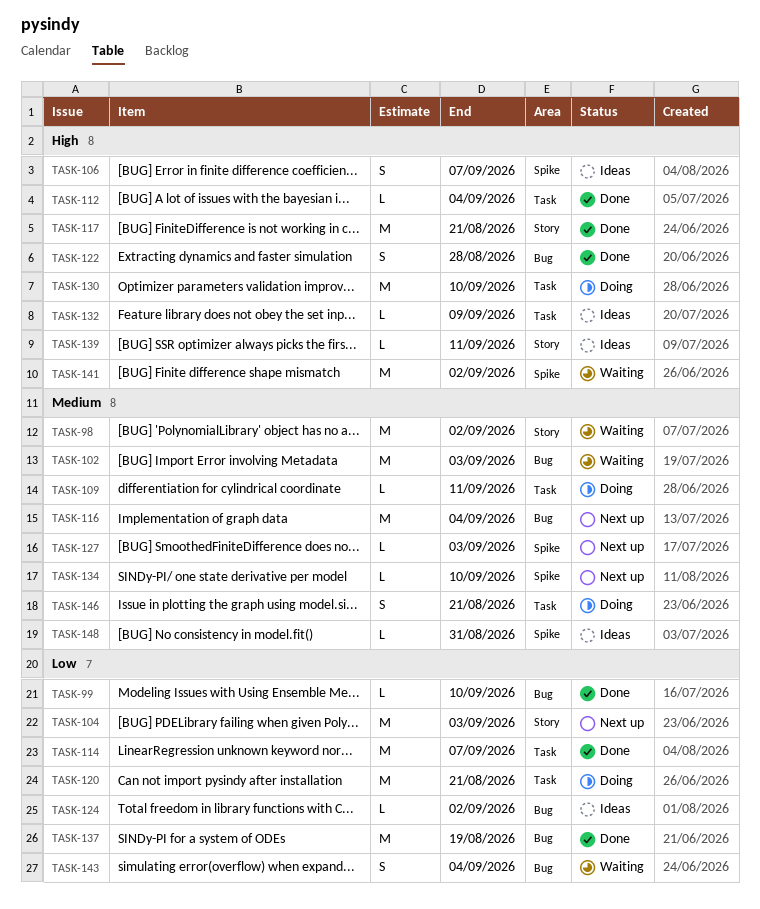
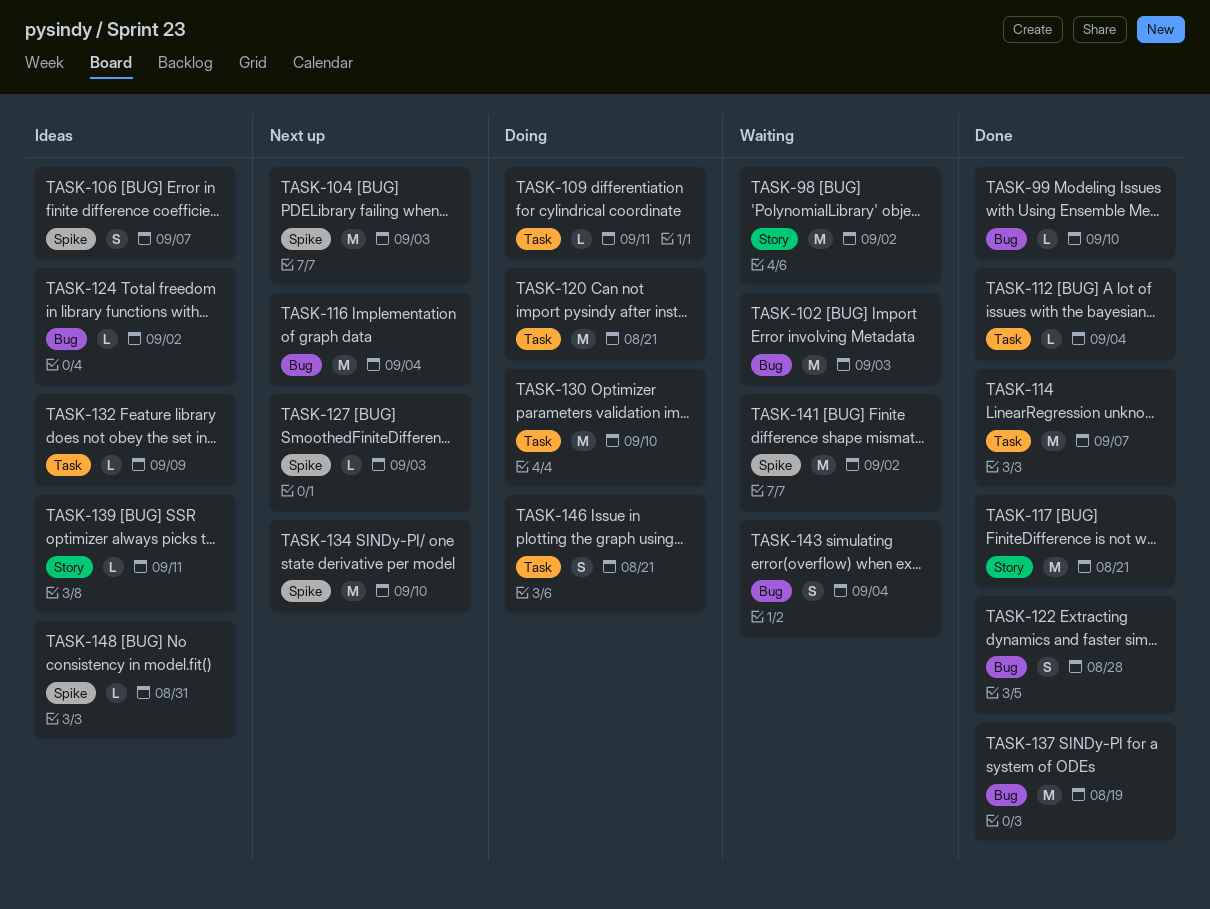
TASK-104, label: Story -> Spike
TASK-134, estimate: L -> M

